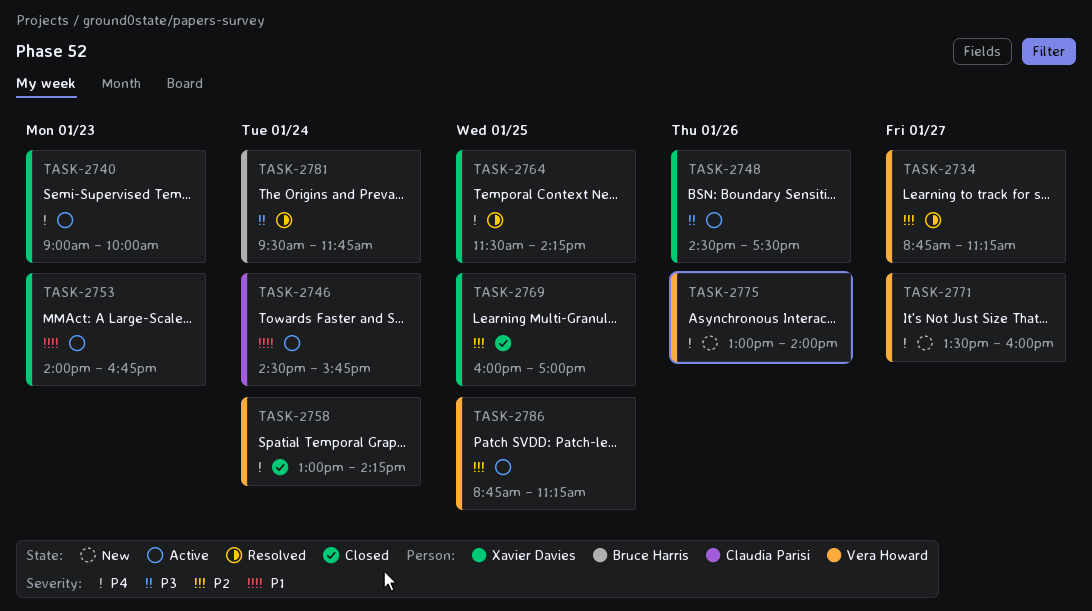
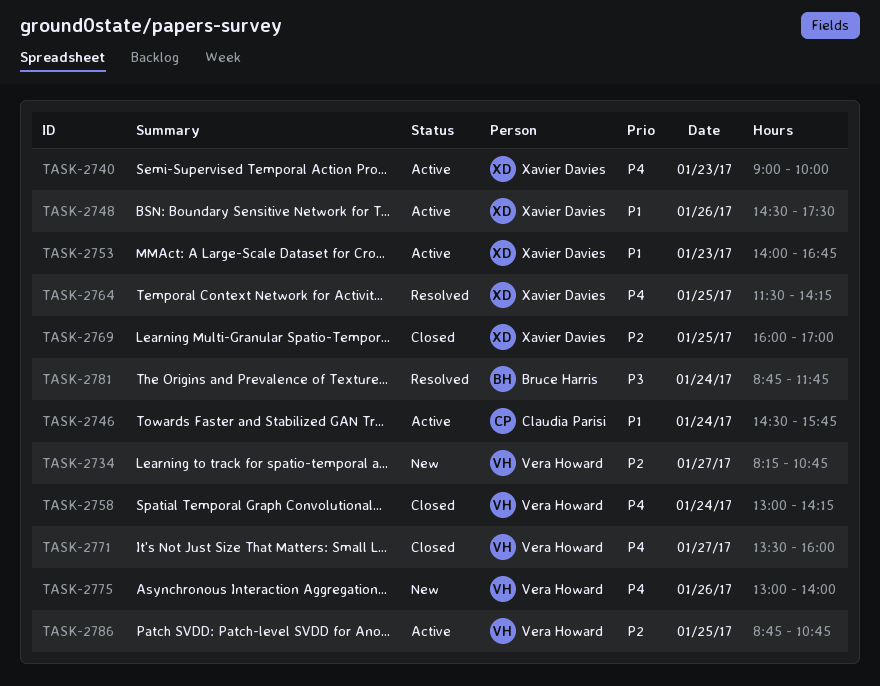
TASK-2734, status: Resolved -> New
TASK-2734, begins: 08:45 -> 08:15
TASK-2734, ends: 11:15 -> 10:45
TASK-2748, priority: P3 -> P1
TASK-2771, status: New -> Closed
TASK-2781, begins: 09:30 -> 08:45
TASK-2786, ends: 11:15 -> 10:45

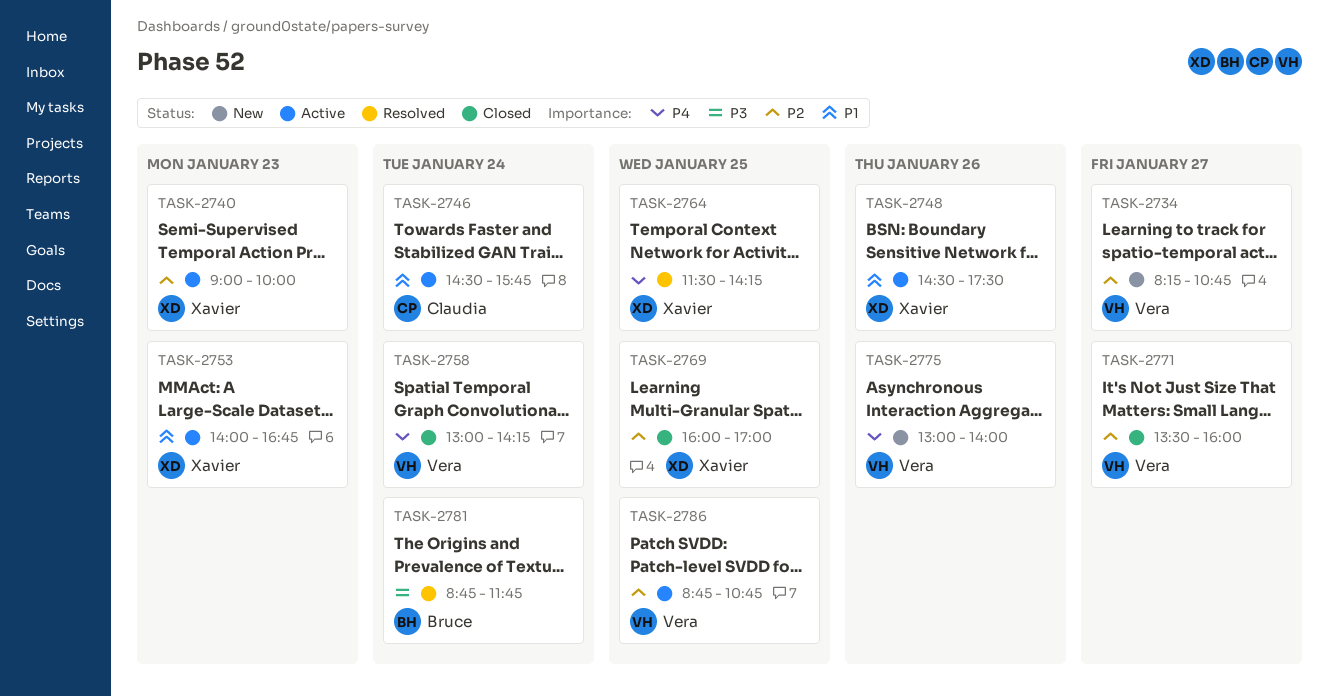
TASK-2740, priority: P4 -> P2
TASK-2771, priority: P4 -> P2

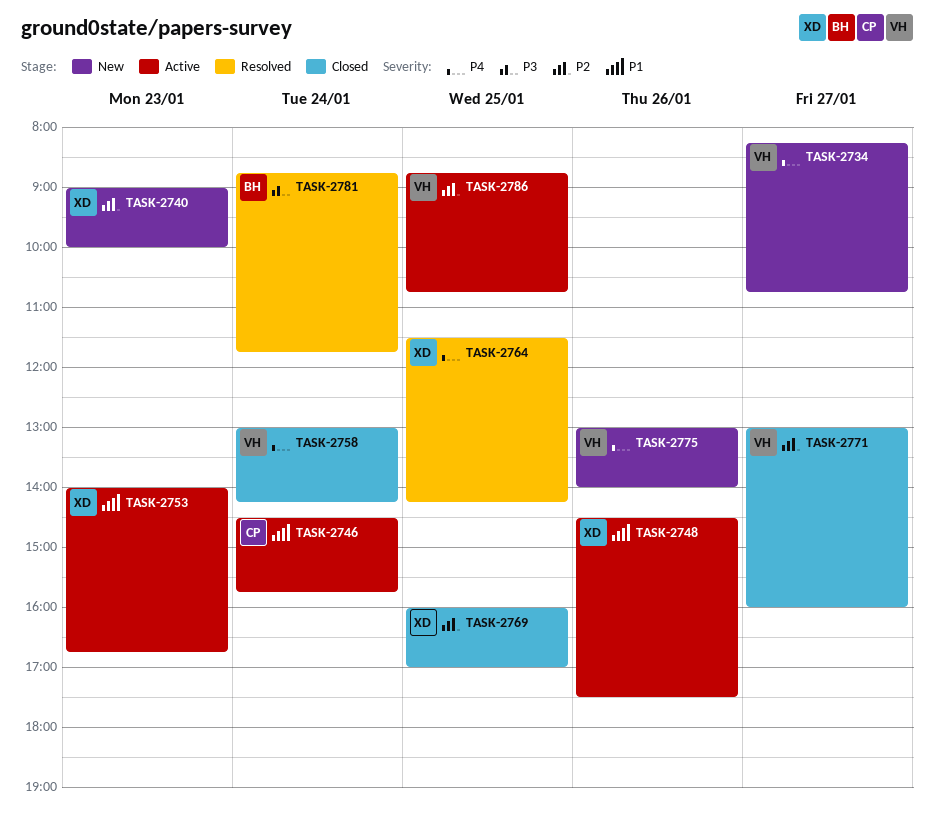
TASK-2734, priority: P2 -> P4
TASK-2740, status: Active -> New
TASK-2771, begins: 13:30 -> 13:00

